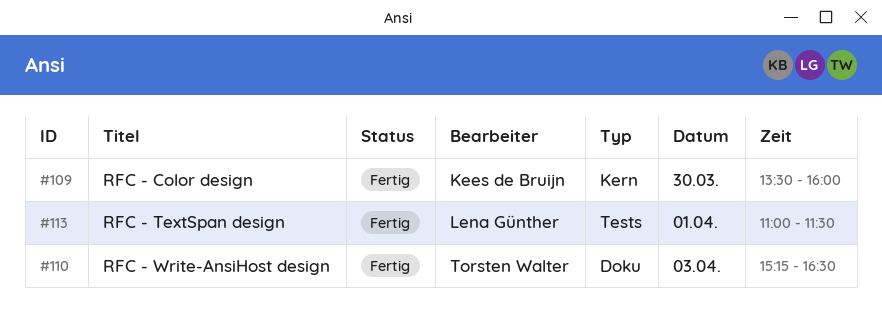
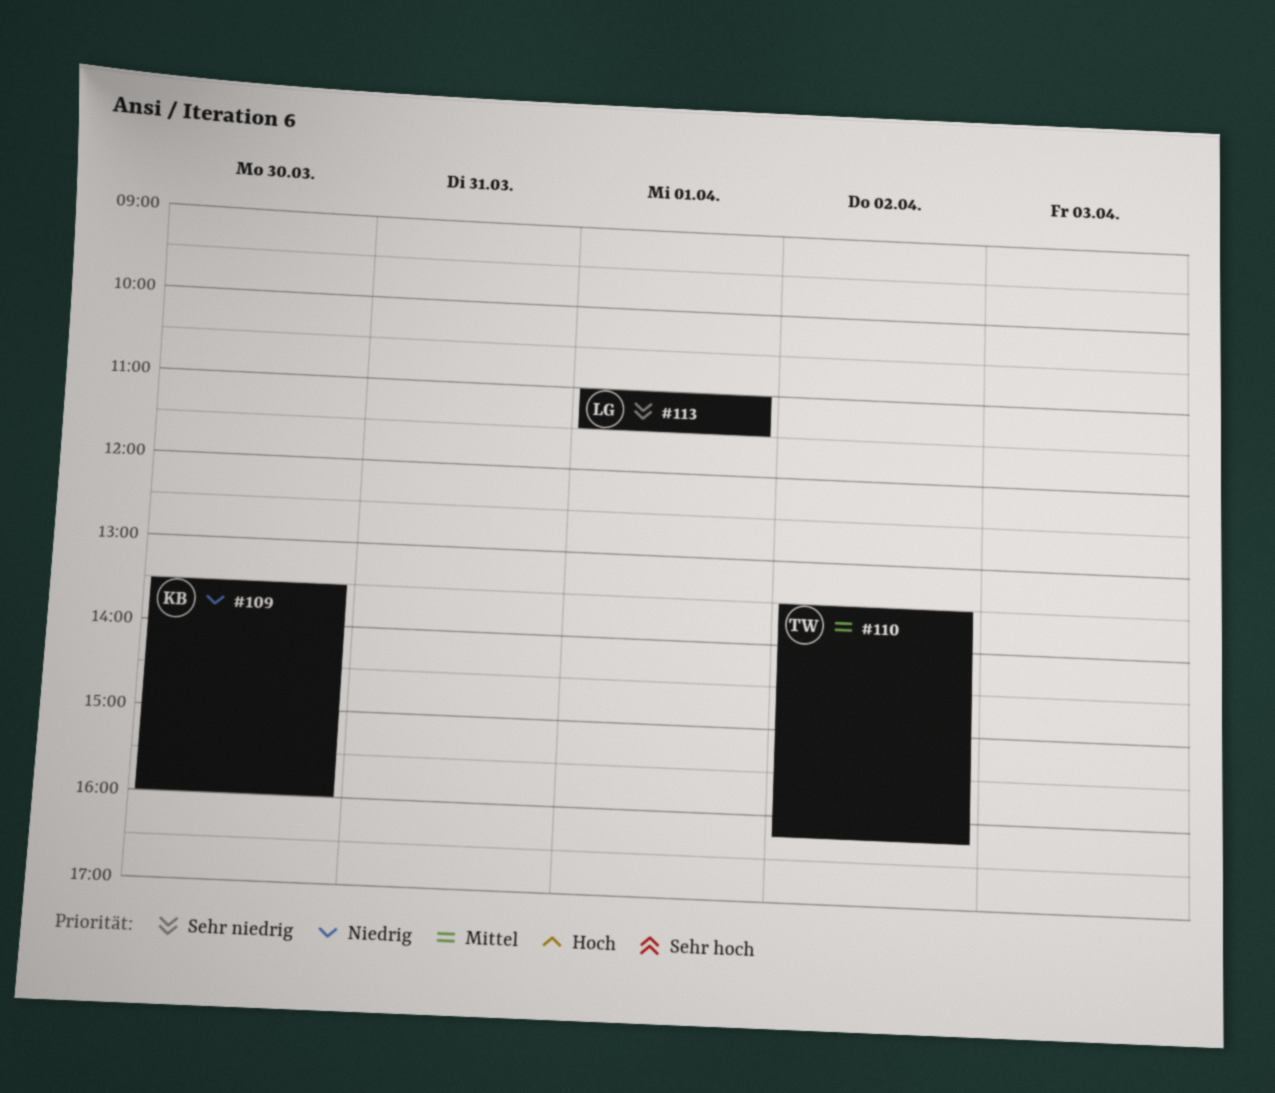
#110, day: Apr 3 -> Apr 2
#110, begins: 15:15 -> 13:30
#110, ends: 16:30 -> 16:15

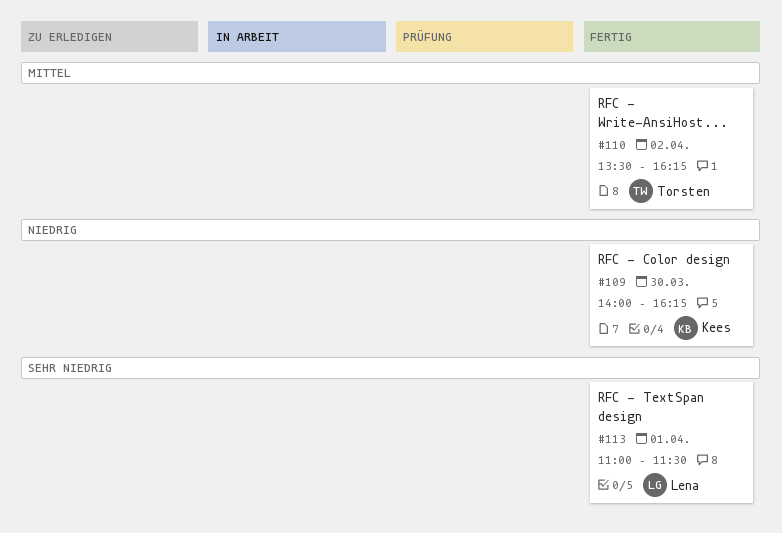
#109, begins: 13:30 -> 14:00
#109, ends: 16:00 -> 16:15

